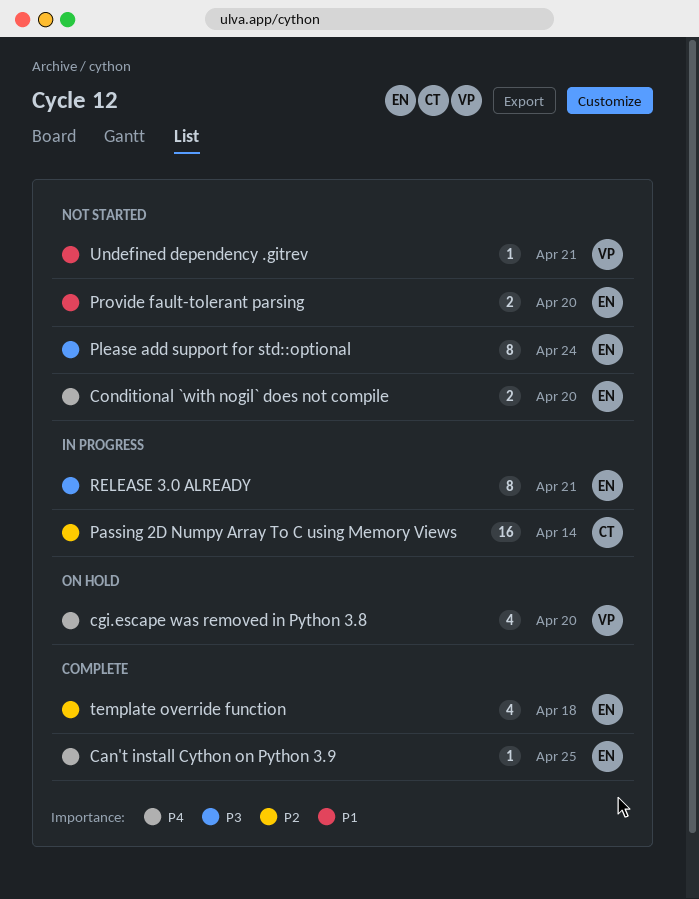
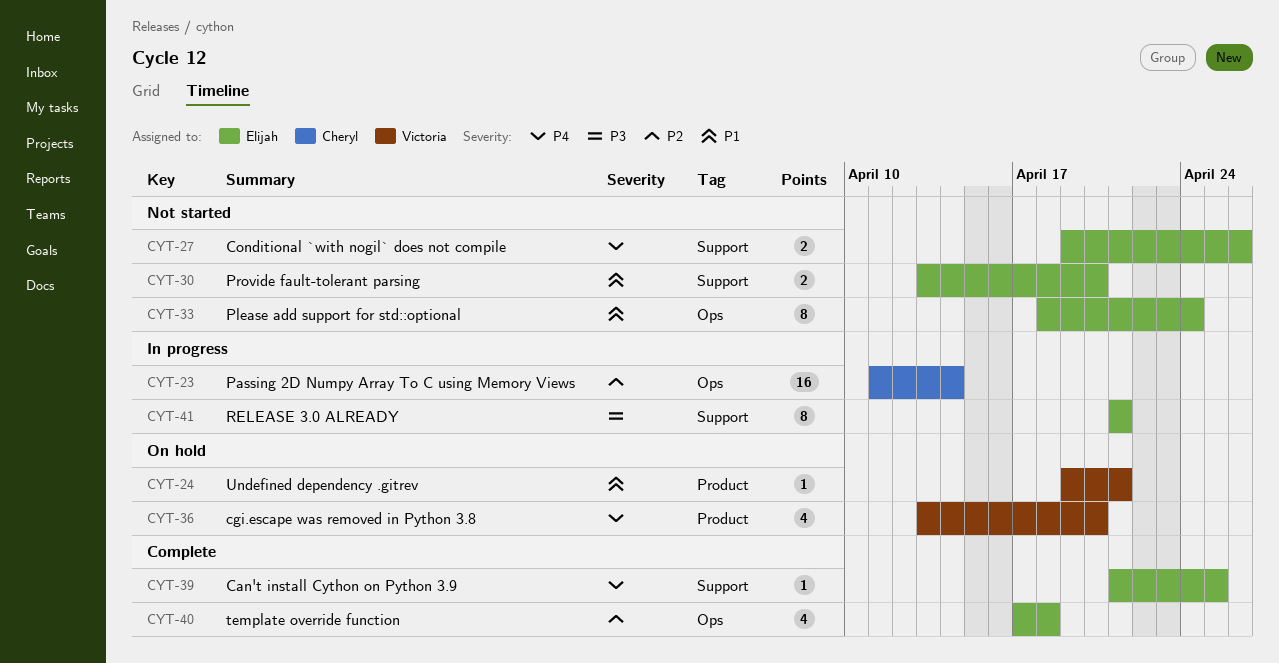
Conditional `with nogil` does not compile, due: Apr 20 -> Apr 26
Please add support for std::optional, priority: P3 -> P1
Undefined dependency .gitrev, status: Not started -> On hold

